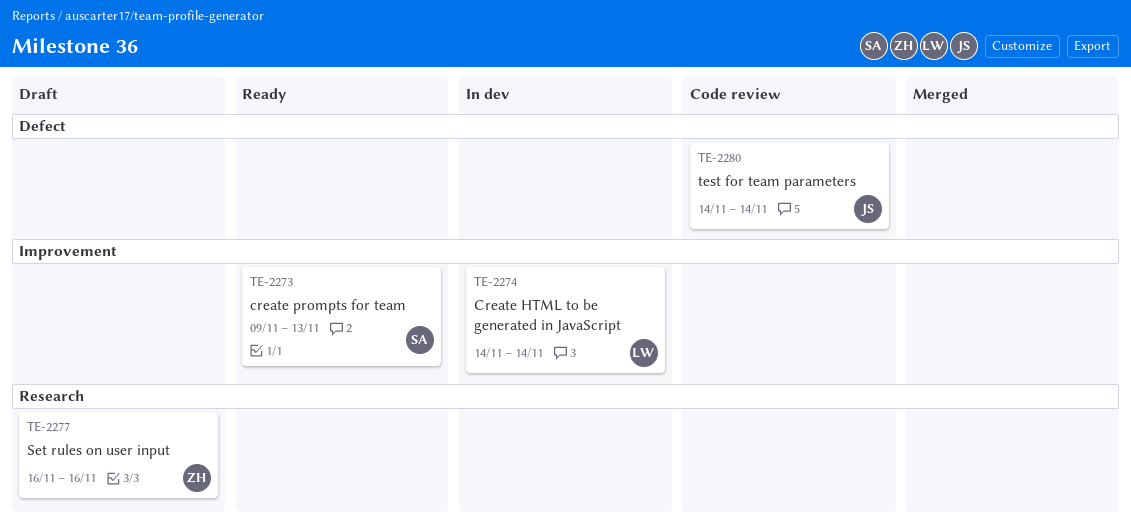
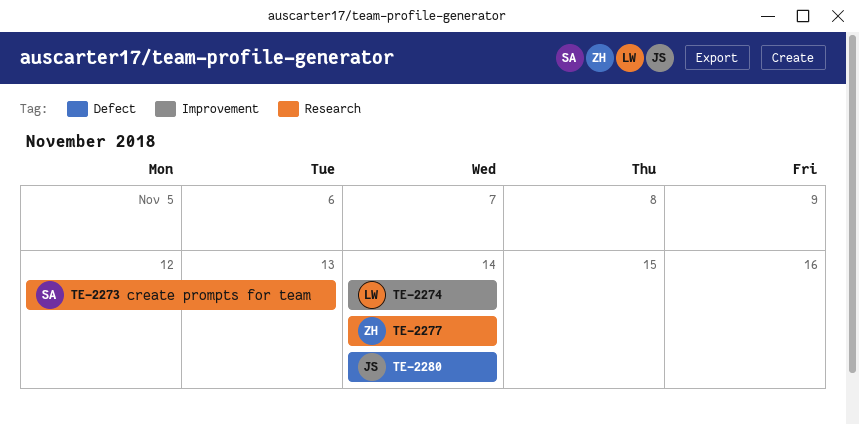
TE-2273, label: Improvement -> Research
TE-2273, start: Nov 9 -> Nov 12
TE-2277, start: Nov 16 -> Nov 14
TE-2277, due: Nov 16 -> Nov 14

